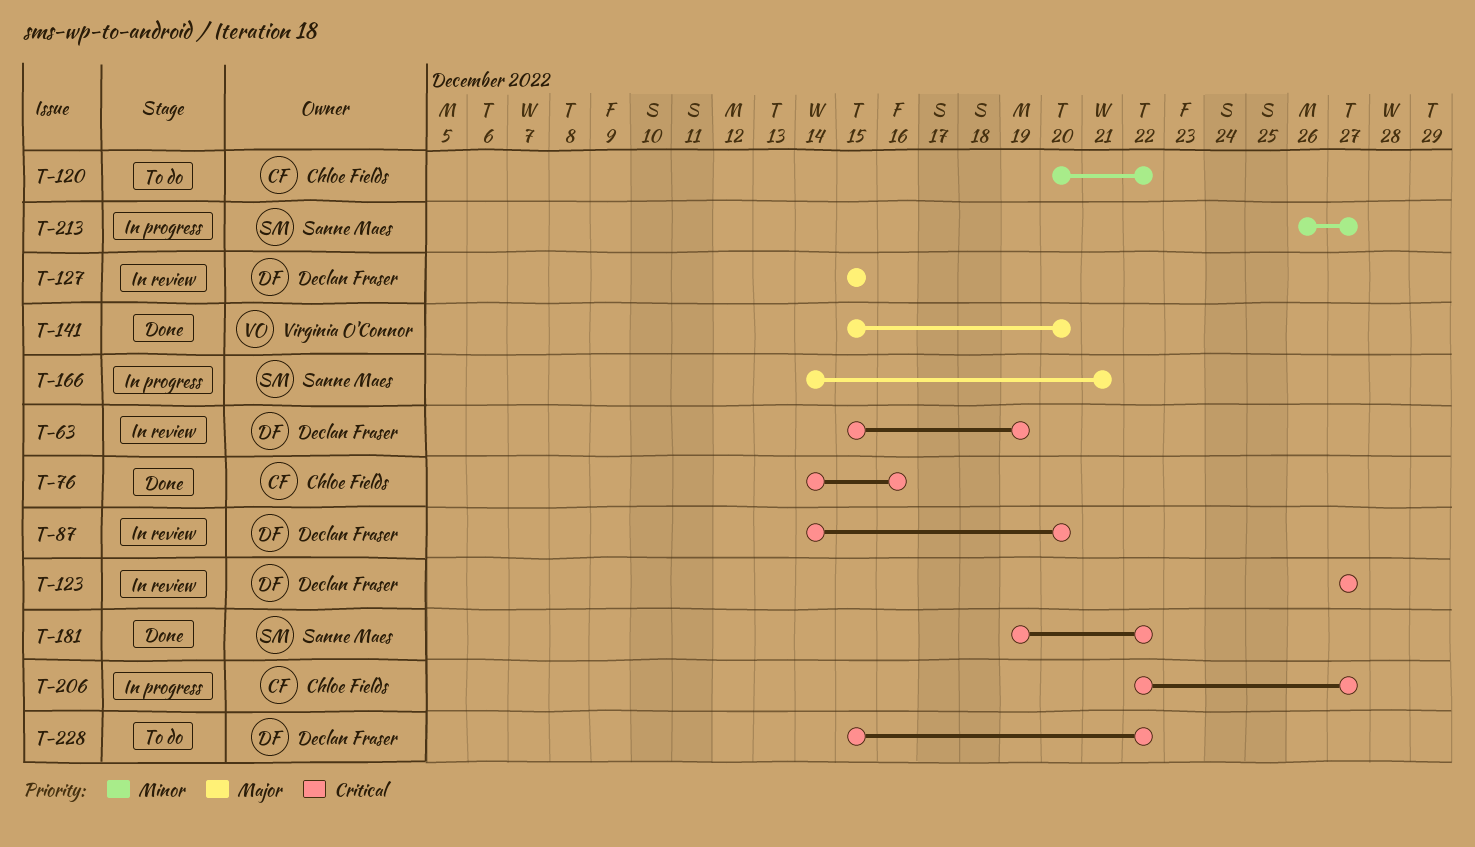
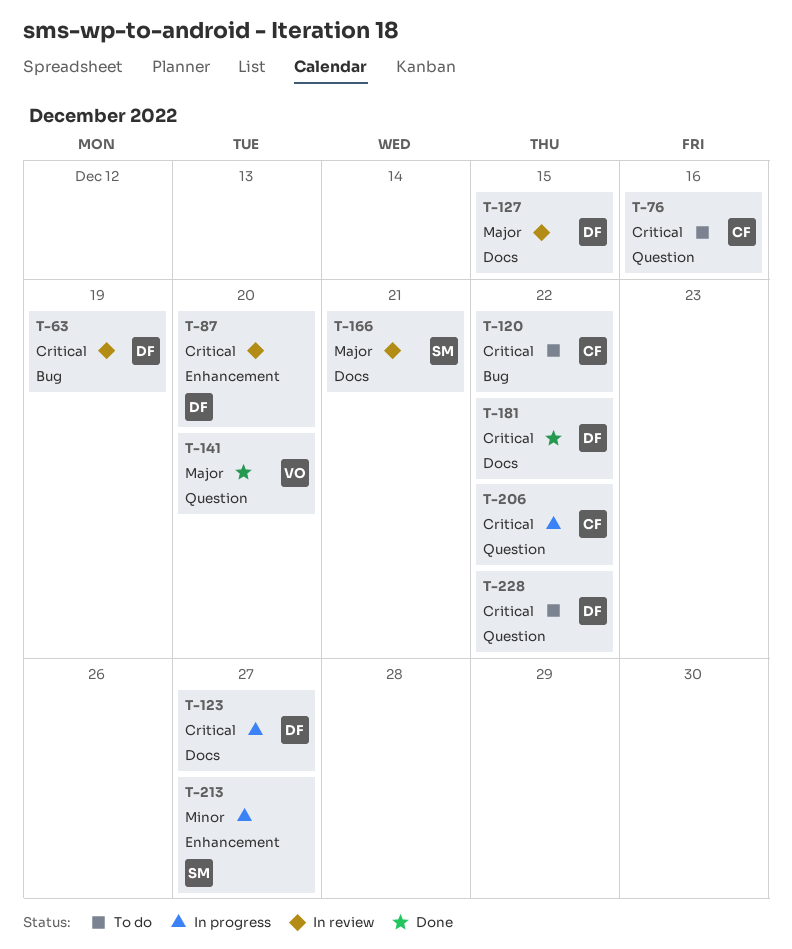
T-76, status: Done -> To do
T-120, priority: Minor -> Critical
T-123, status: In review -> In progress
T-166, status: In progress -> In review
T-181, owner: Sanne Maes -> Declan Fraser
T-206, due: Dec 27 -> Dec 22

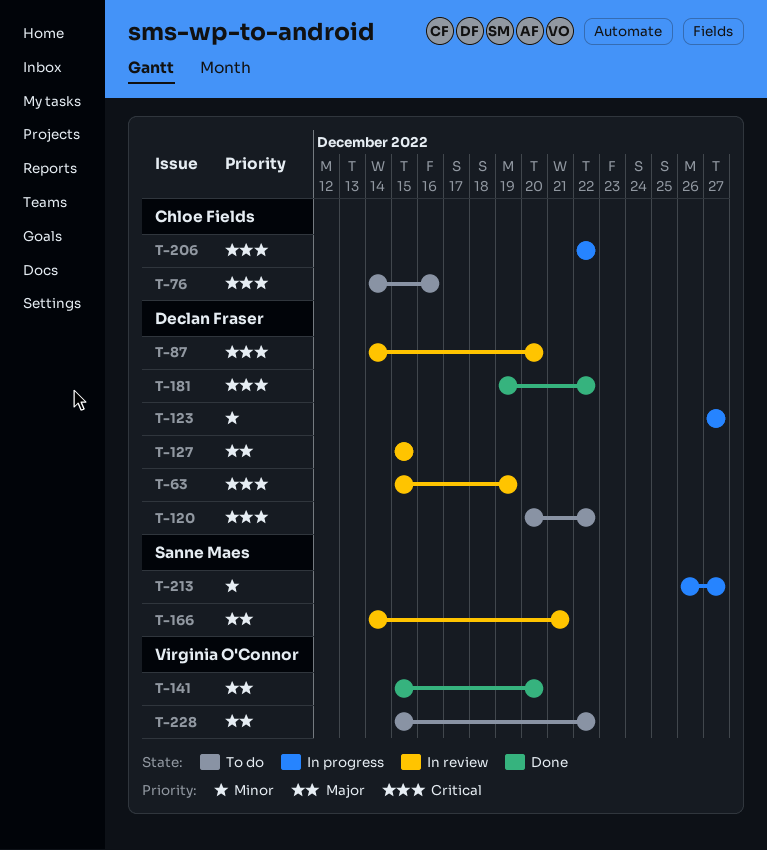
T-120, owner: Chloe Fields -> Declan Fraser
T-123, priority: Critical -> Minor
T-228, owner: Declan Fraser -> Virginia O'Connor
T-228, priority: Critical -> Major

